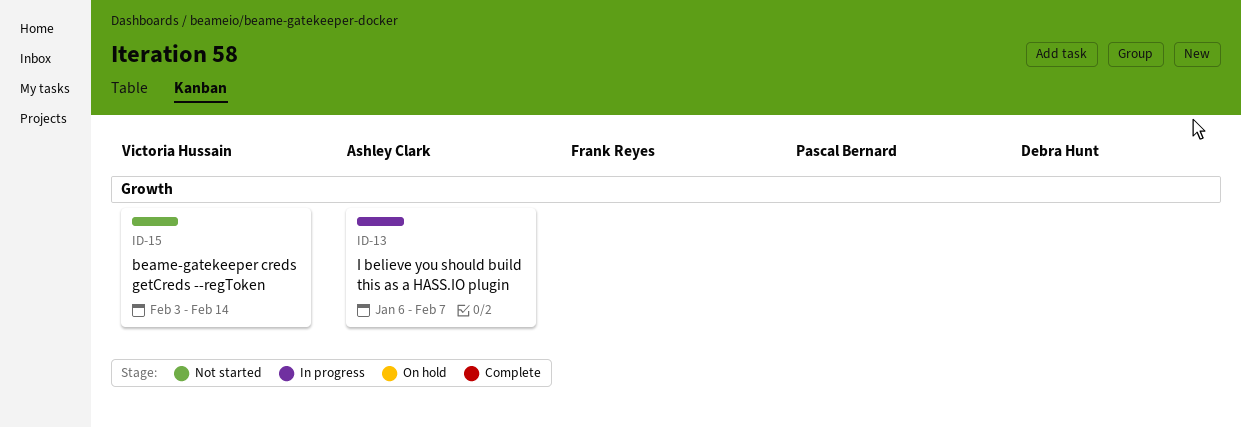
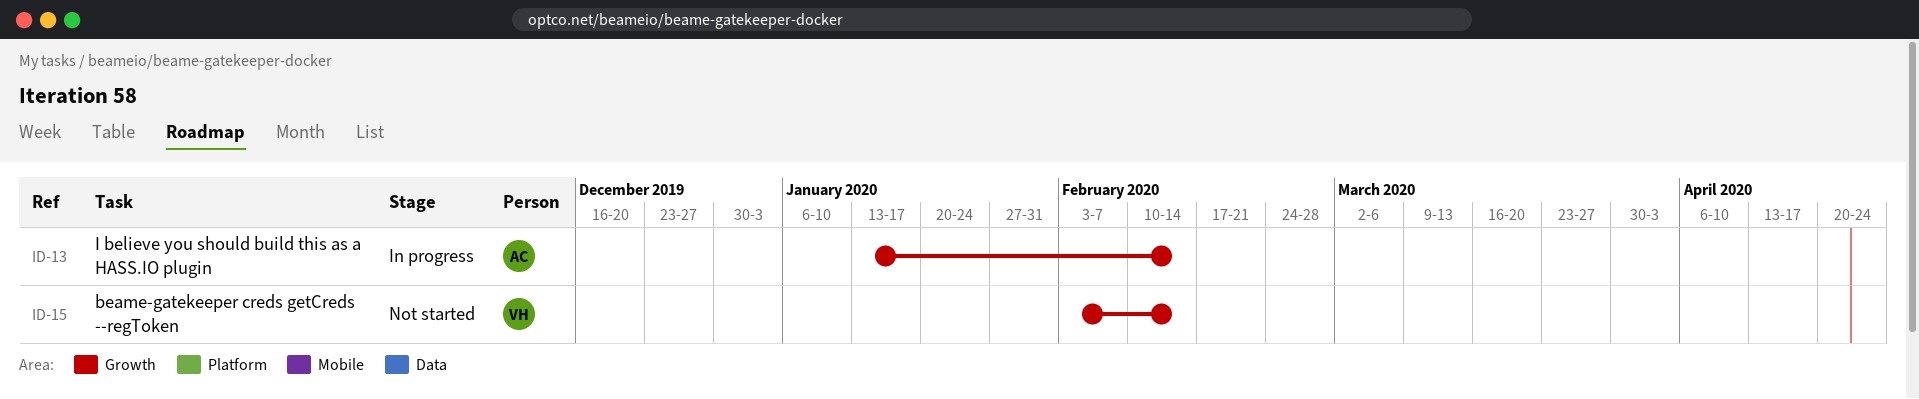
ID-13, start: Jan 6 -> Jan 13
ID-13, due: Feb 7 -> Feb 14

